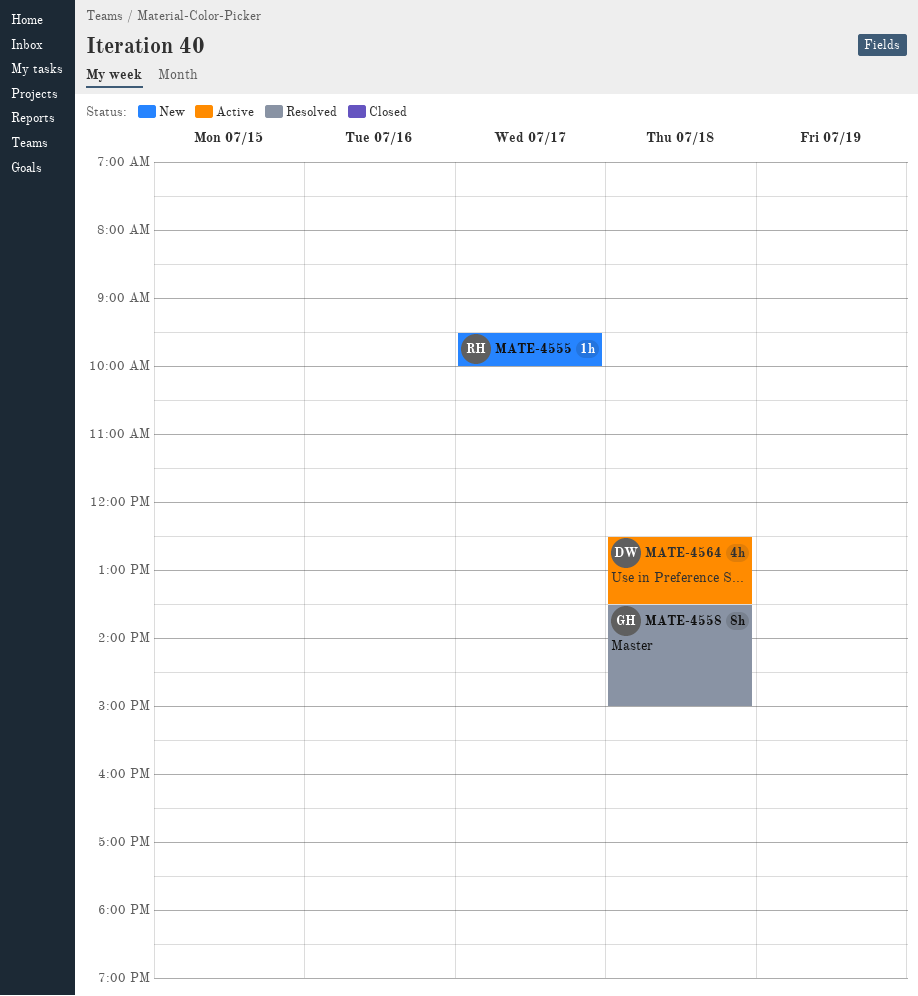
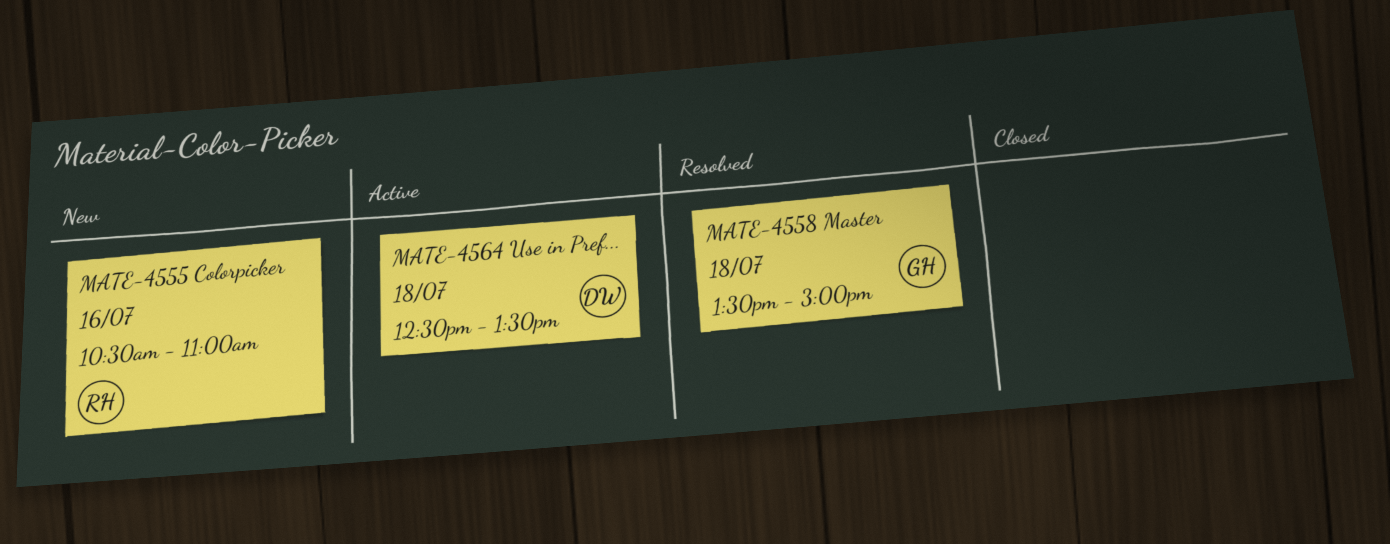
MATE-4555, day: Jul 17 -> Jul 16
MATE-4555, begins: 09:30 -> 10:30
MATE-4555, ends: 10:00 -> 11:00

